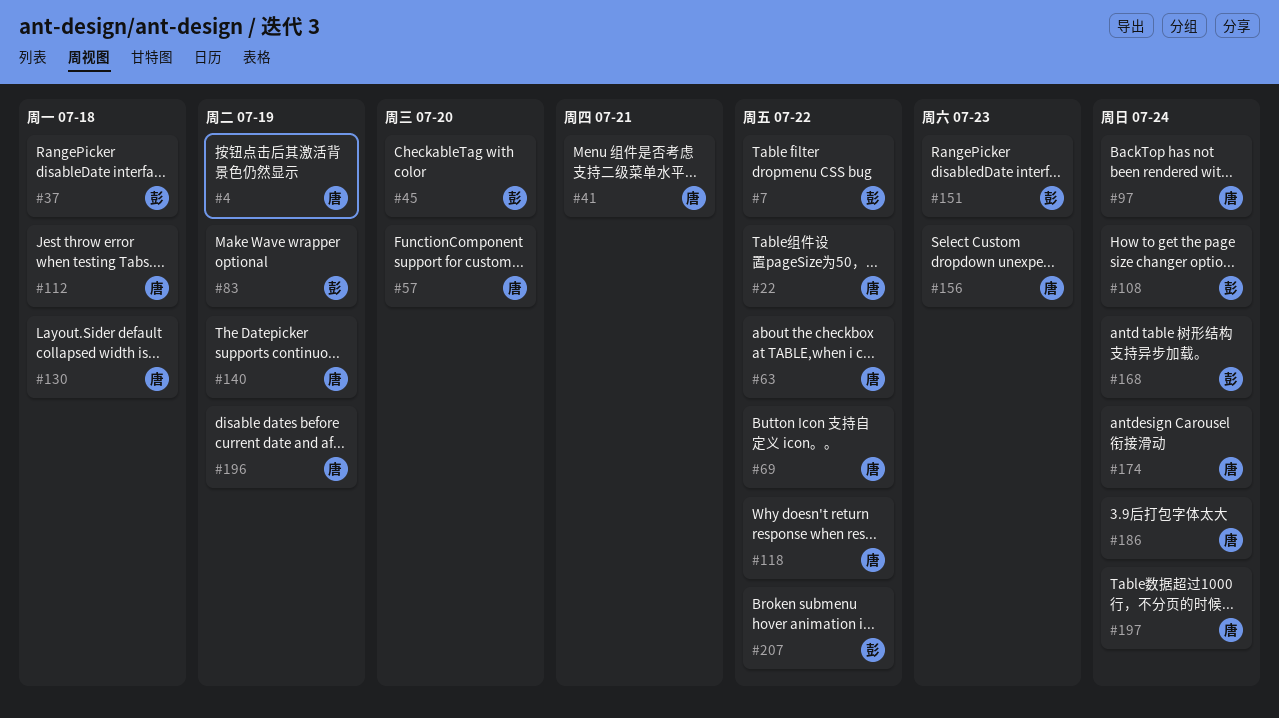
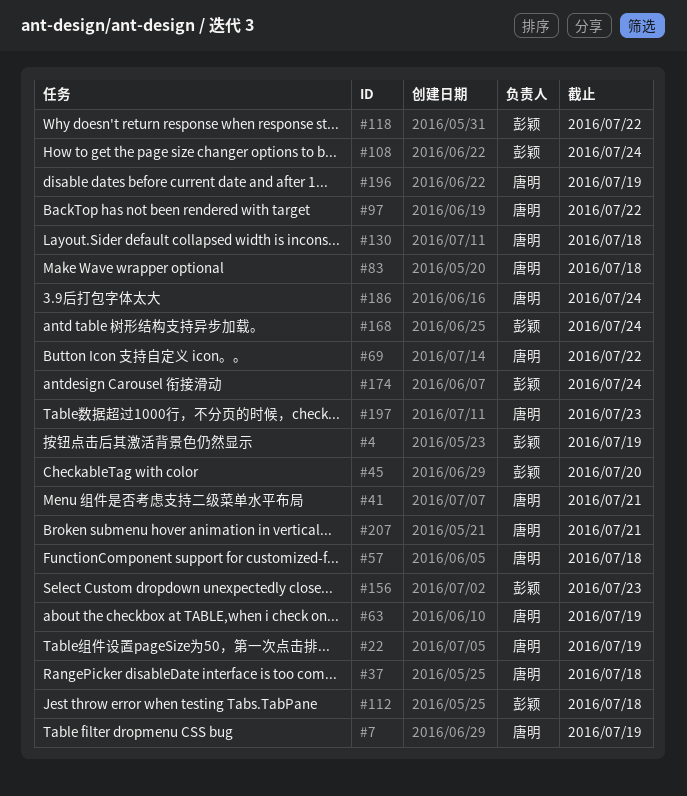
#4, owner: 唐明 -> 彭颖
#7, owner: 彭颖 -> 唐明
#7, due: Jul 22 -> Jul 19
#22, due: Jul 22 -> Jul 19
#37, owner: 彭颖 -> 唐明
#57, due: Jul 20 -> Jul 18
#63, due: Jul 22 -> Jul 19
#83, owner: 彭颖 -> 唐明
#83, due: Jul 19 -> Jul 18
#97, due: Jul 24 -> Jul 22
#112, owner: 唐明 -> 彭颖
#118, owner: 唐明 -> 彭颖
#140: present -> none
#151: present -> none
#156, owner: 唐明 -> 彭颖
#174, owner: 唐明 -> 彭颖
#197, due: Jul 24 -> Jul 23
#207, owner: 彭颖 -> 唐明
#207, due: Jul 22 -> Jul 21

